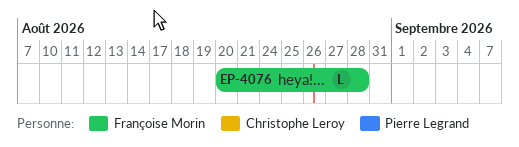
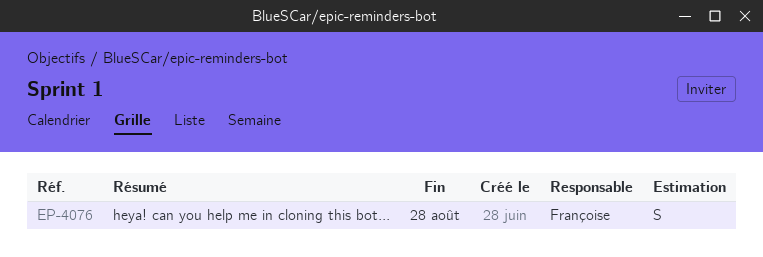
EP-4076, estimate: L -> S

